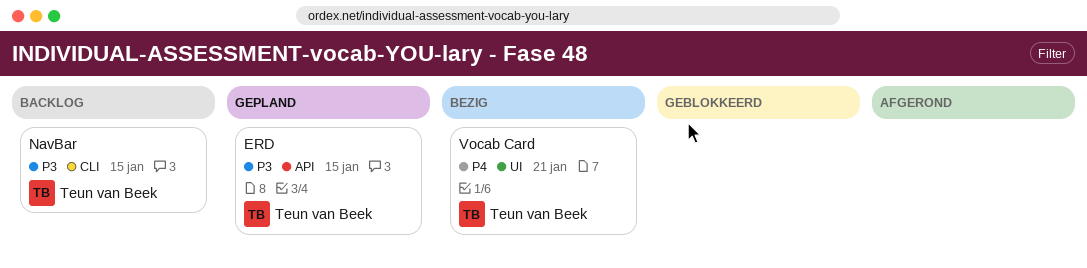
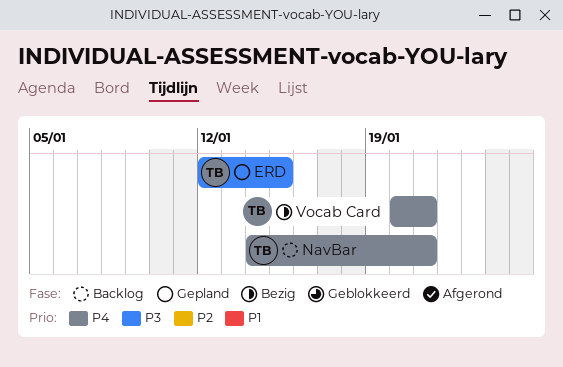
NavBar, priority: P3 -> P4
NavBar, due: Jan 15 -> Jan 21

